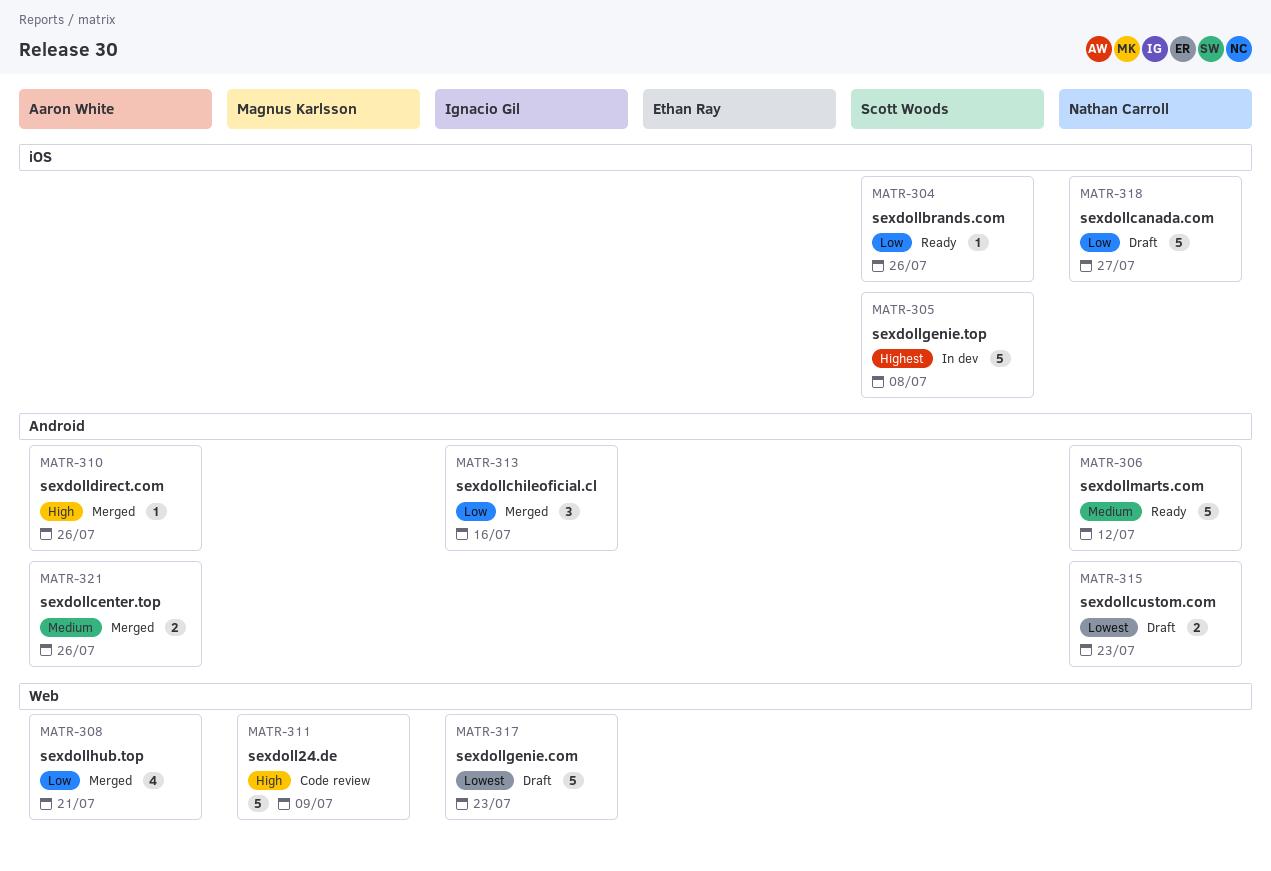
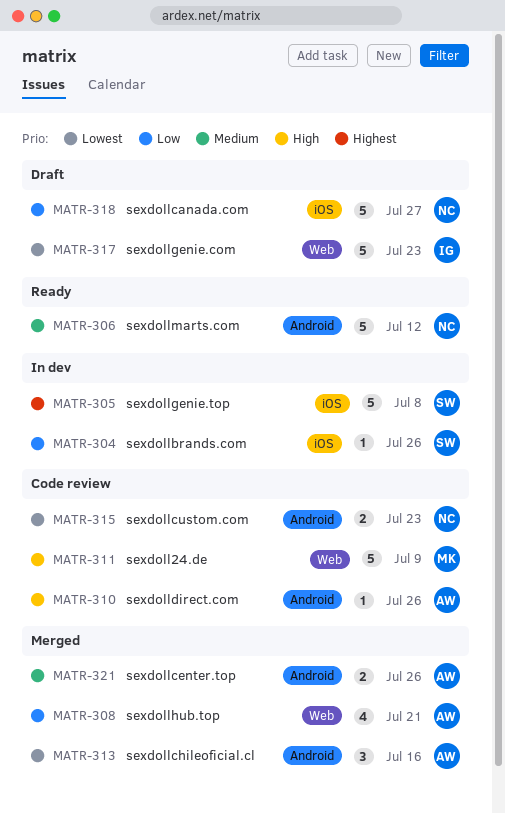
MATR-304, status: Ready -> In dev
MATR-310, status: Merged -> Code review
MATR-313, owner: Ignacio Gil -> Aaron White
MATR-313, priority: Low -> Lowest
MATR-315, status: Draft -> Code review

